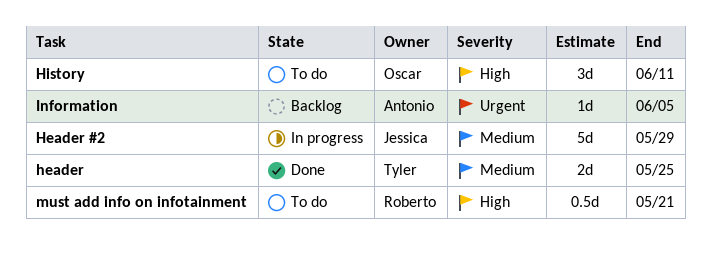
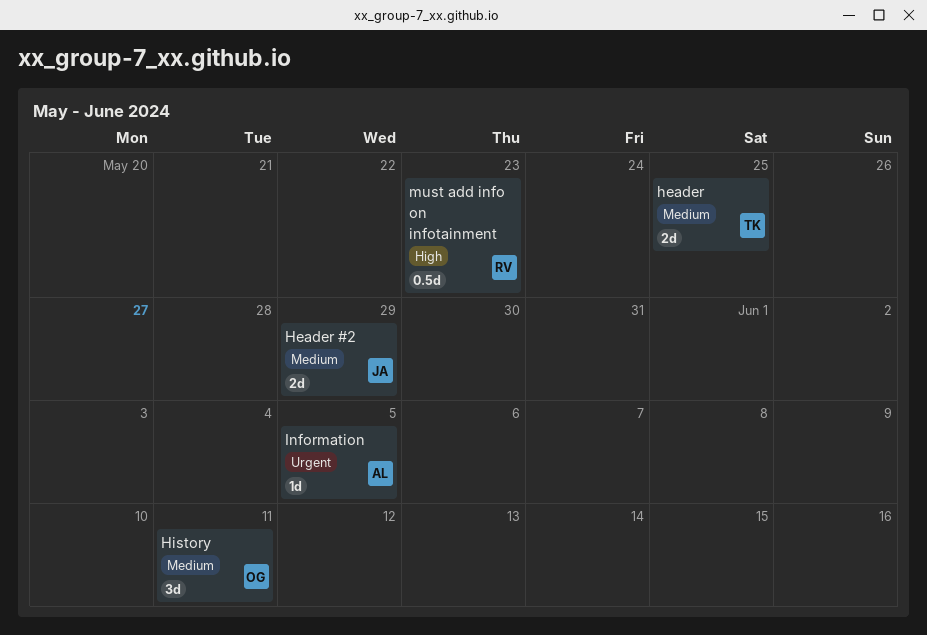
Header #2, estimate: 5d -> 2d
History, priority: High -> Medium
must add info on infotainment, due: May 21 -> May 23

